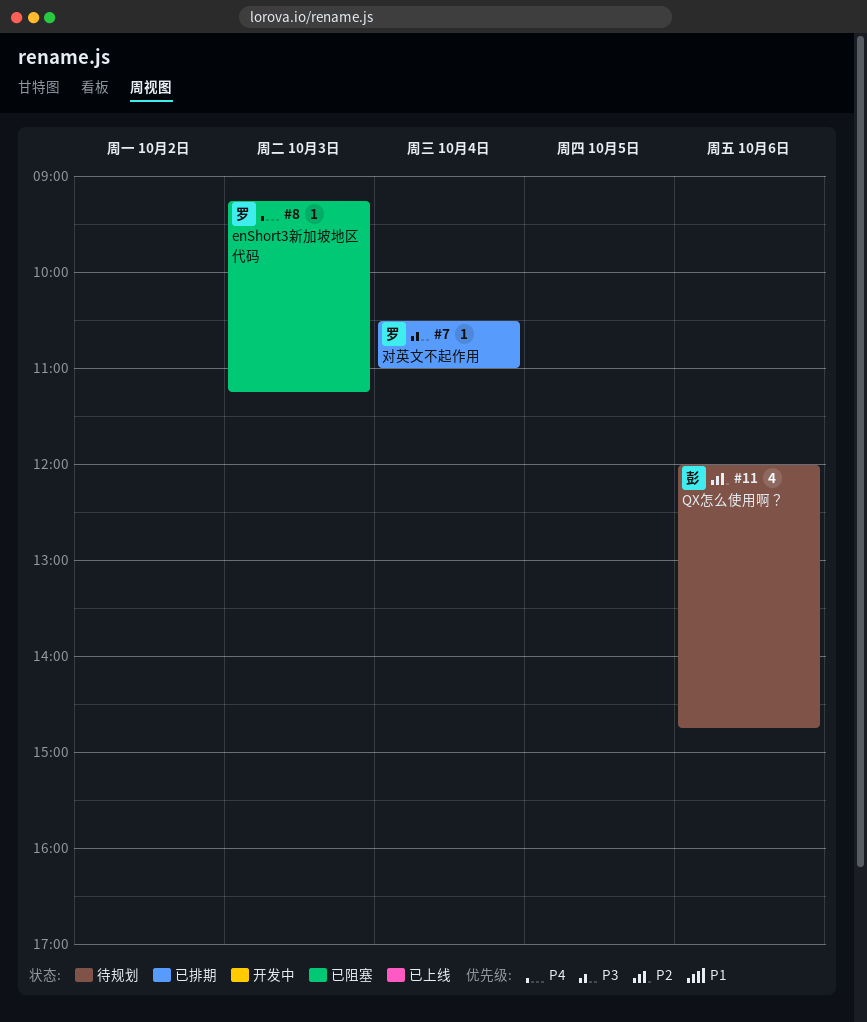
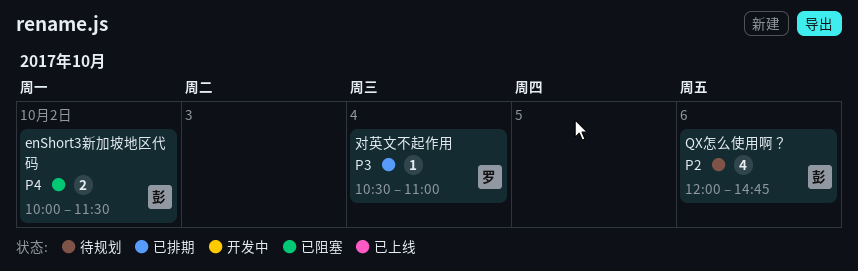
enShort3新加坡地区代码, owner: 罗 -> 彭
enShort3新加坡地区代码, estimate: 1 -> 2
enShort3新加坡地区代码, day: Oct 3 -> Oct 2
enShort3新加坡地区代码, begins: 09:15 -> 10:00
enShort3新加坡地区代码, ends: 11:15 -> 11:30

